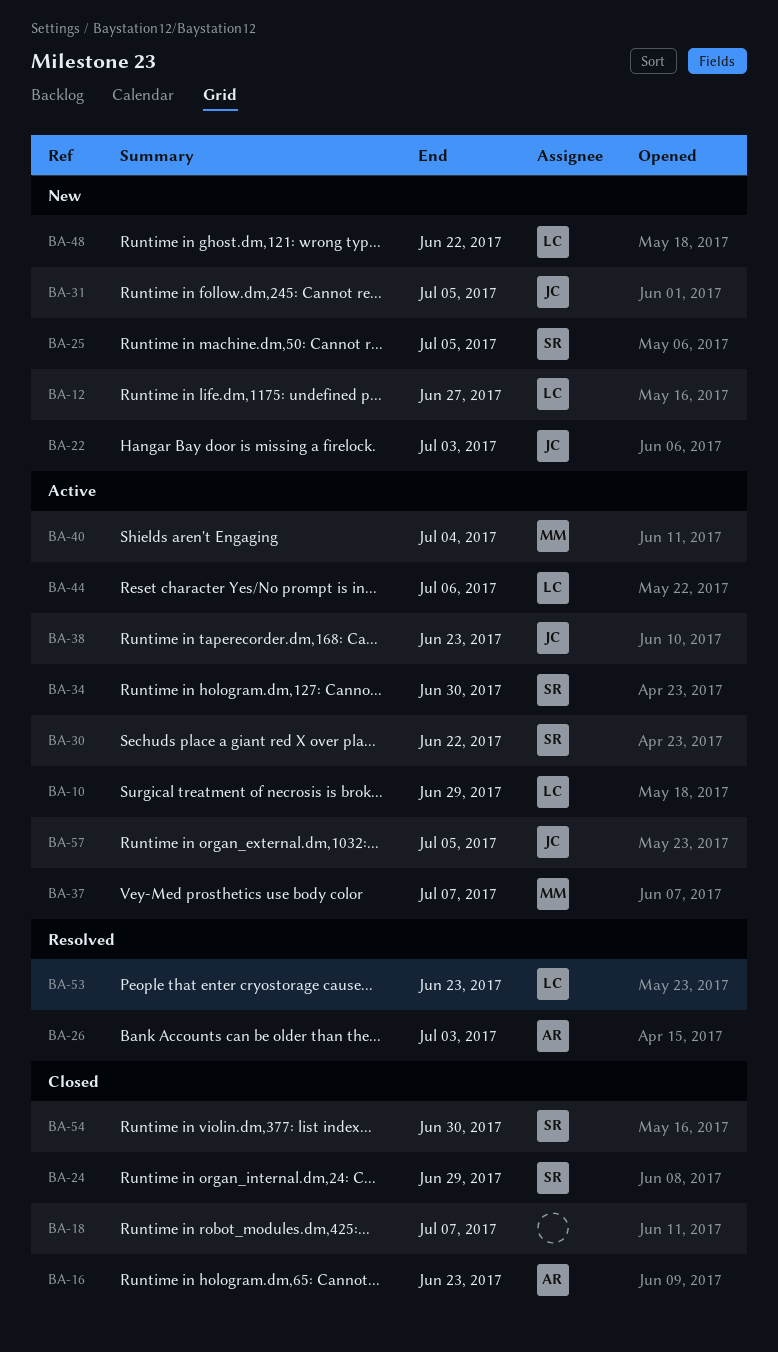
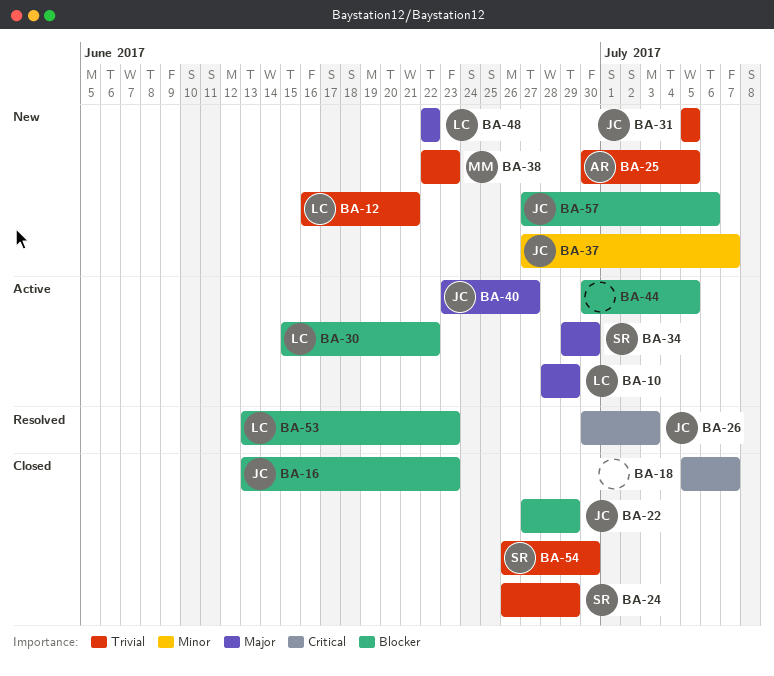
BA-12, due: Jun 27 -> Jun 21
BA-16, owner: AR -> JC
BA-22, status: New -> Closed
BA-22, due: Jul 3 -> Jun 29
BA-25, owner: SR -> AR
BA-26, owner: AR -> JC
BA-30, owner: SR -> LC
BA-37, status: Active -> New
BA-37, owner: MM -> JC
BA-38, status: Active -> New
BA-38, owner: JC -> MM
BA-40, owner: MM -> JC
BA-40, due: Jul 4 -> Jun 27
BA-44, owner: LC -> none
BA-44, due: Jul 6 -> Jul 5
BA-57, status: Active -> New
BA-57, due: Jul 5 -> Jul 6

